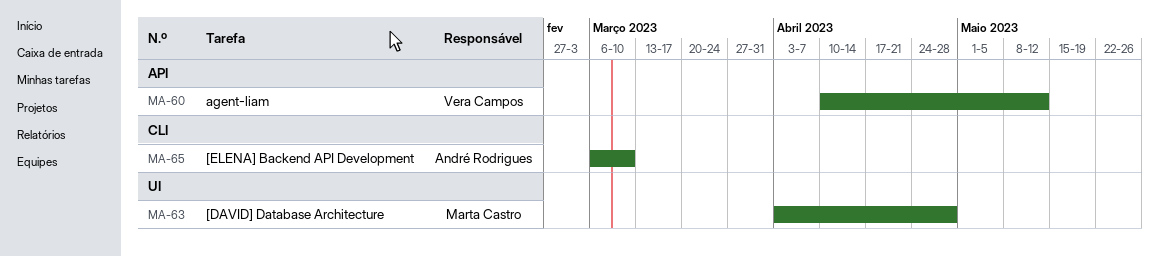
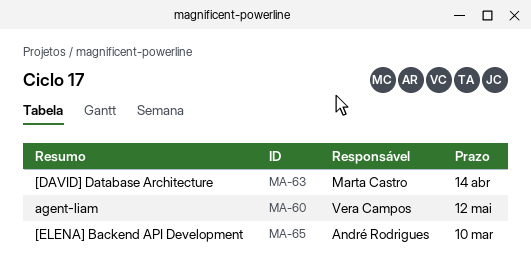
MA-63, due: Apr 28 -> Apr 14

